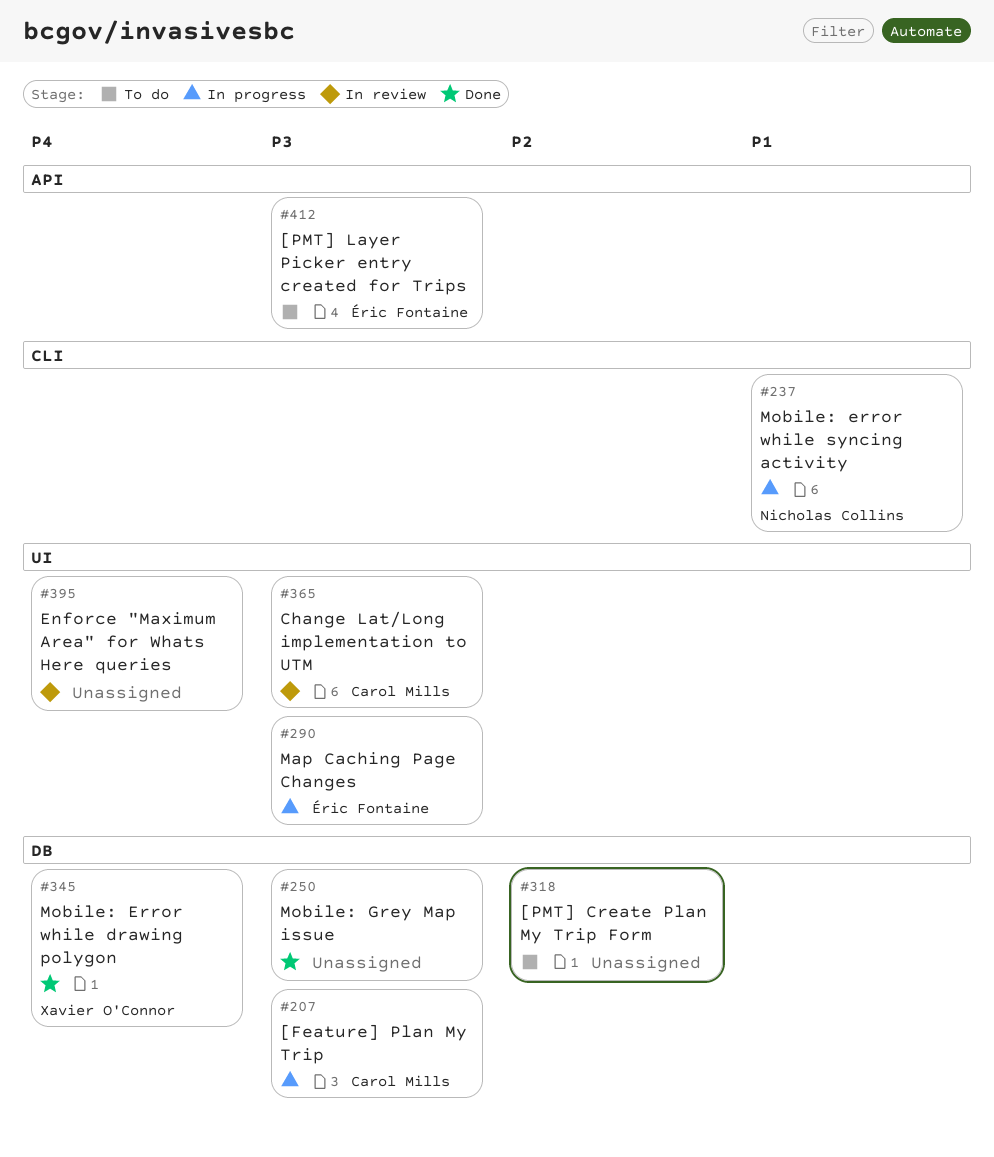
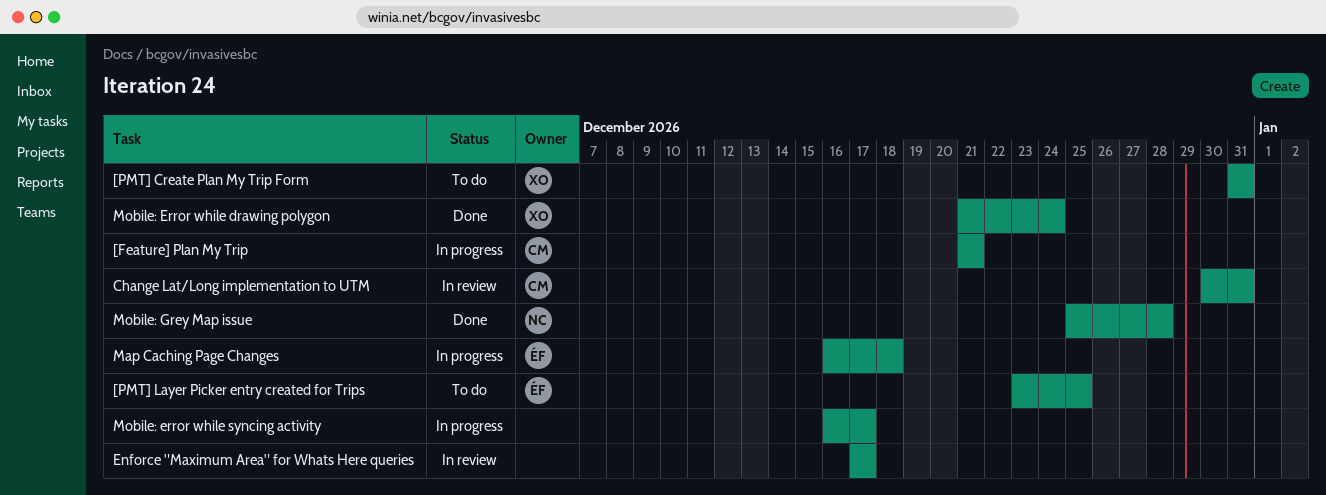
[PMT] Create Plan My Trip Form, owner: none -> Xavier O'Connor
Mobile: error while syncing activity, owner: Nicholas Collins -> none
Mobile: Grey Map issue, owner: none -> Nicholas Collins

